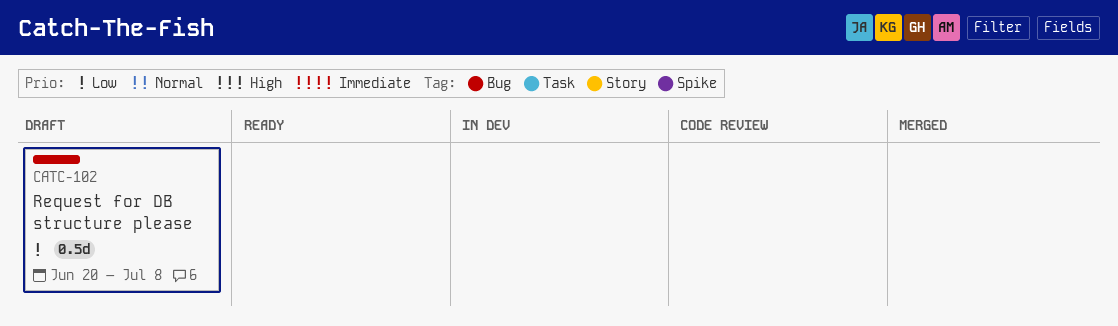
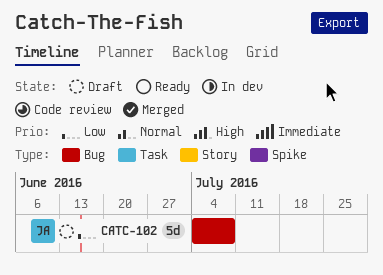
CATC-102, estimate: 0.5d -> 5d
CATC-102, start: Jun 20 -> Jul 4

